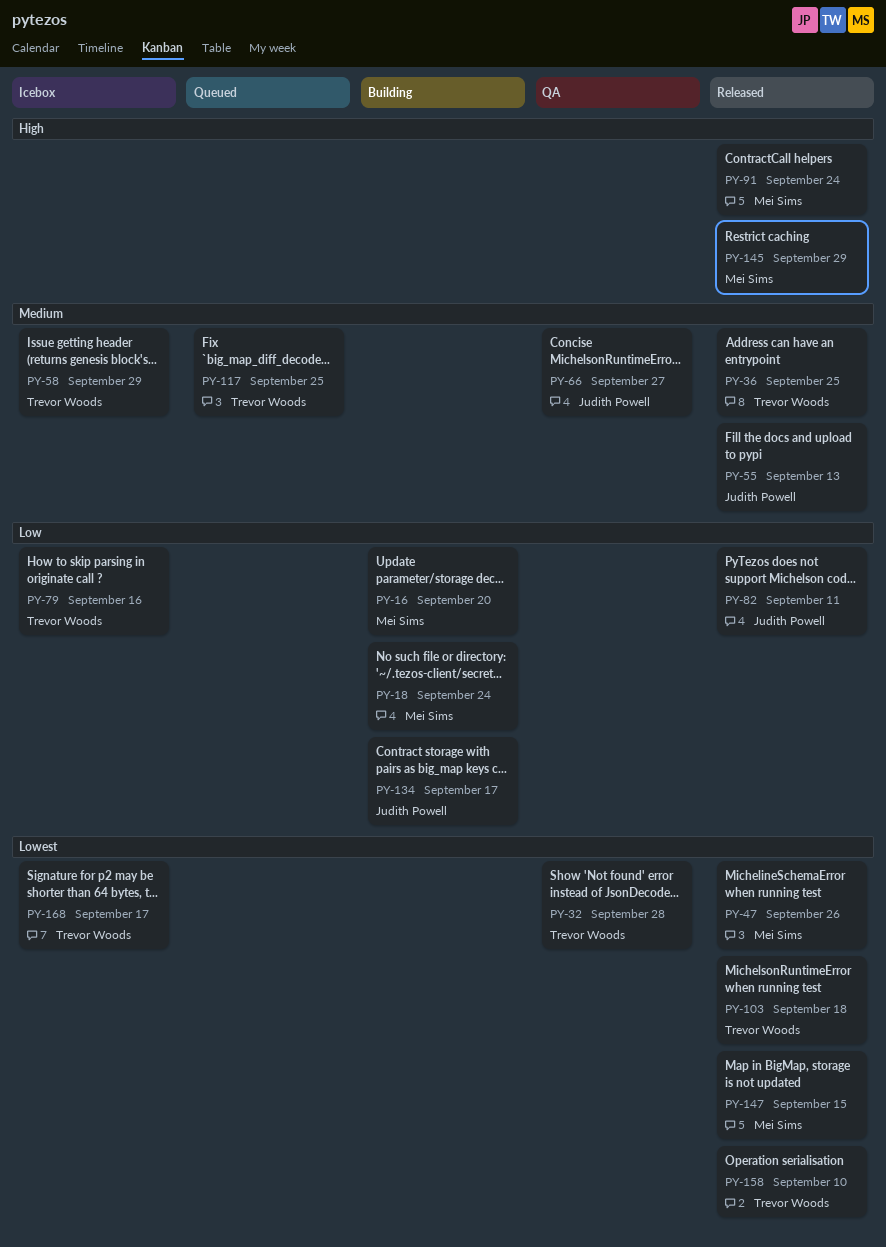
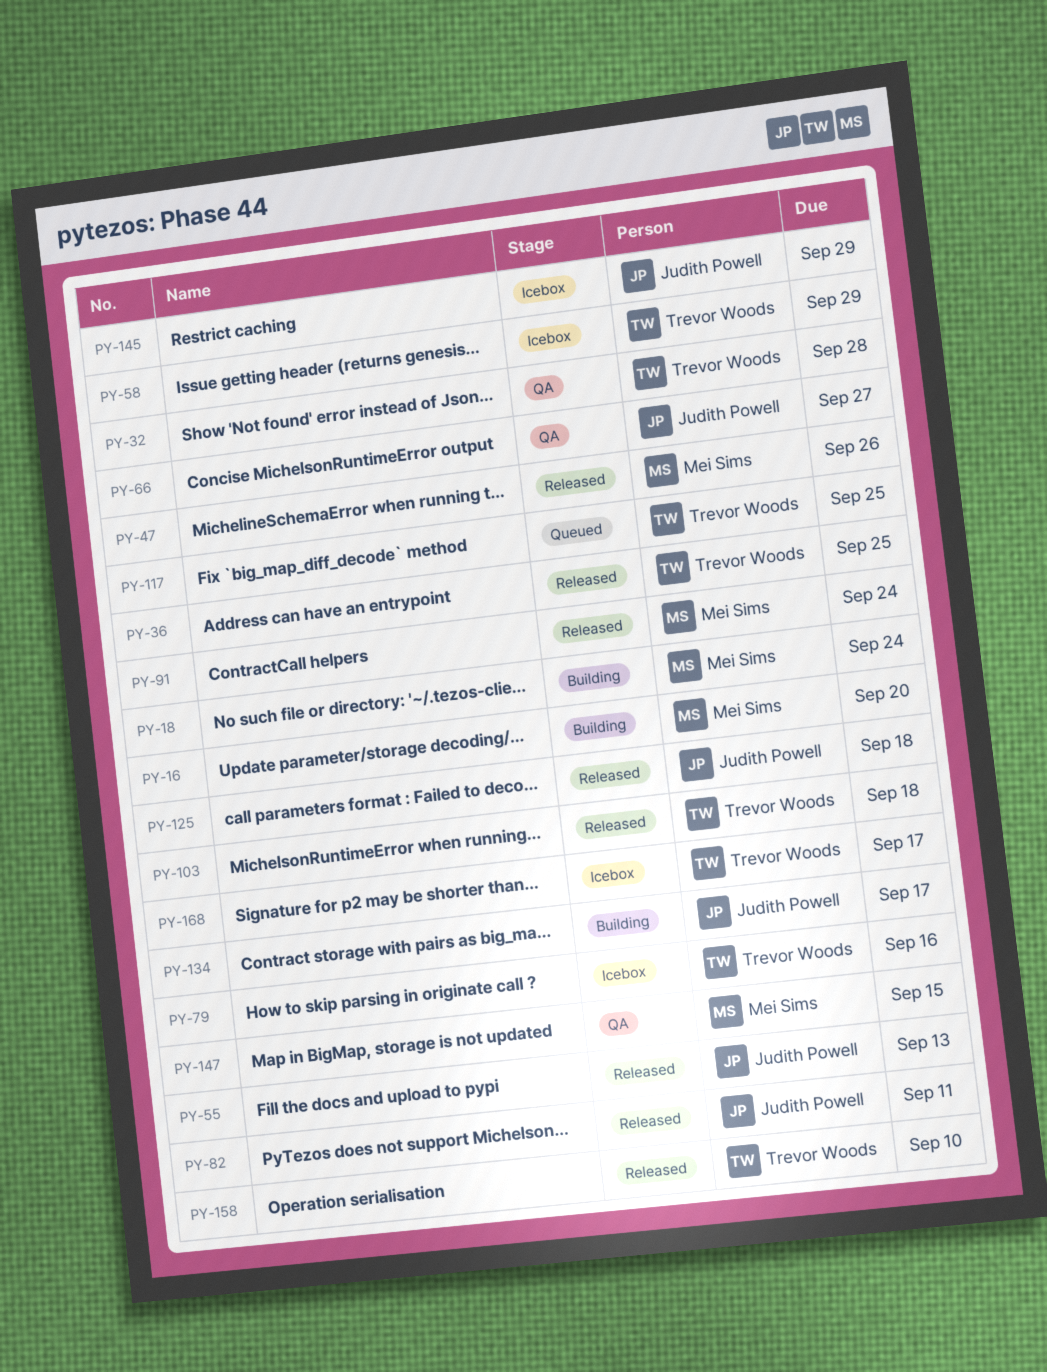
PY-125: none -> present
PY-145, status: Released -> Icebox
PY-145, owner: Mei Sims -> Judith Powell
PY-147, status: Released -> QA

